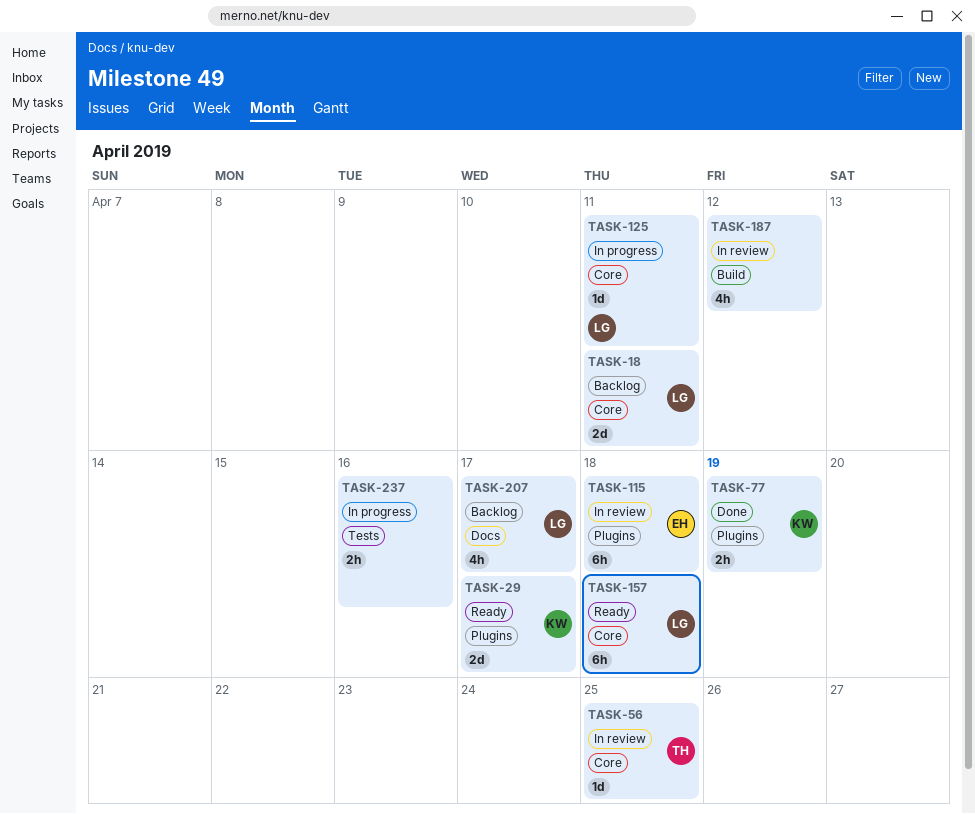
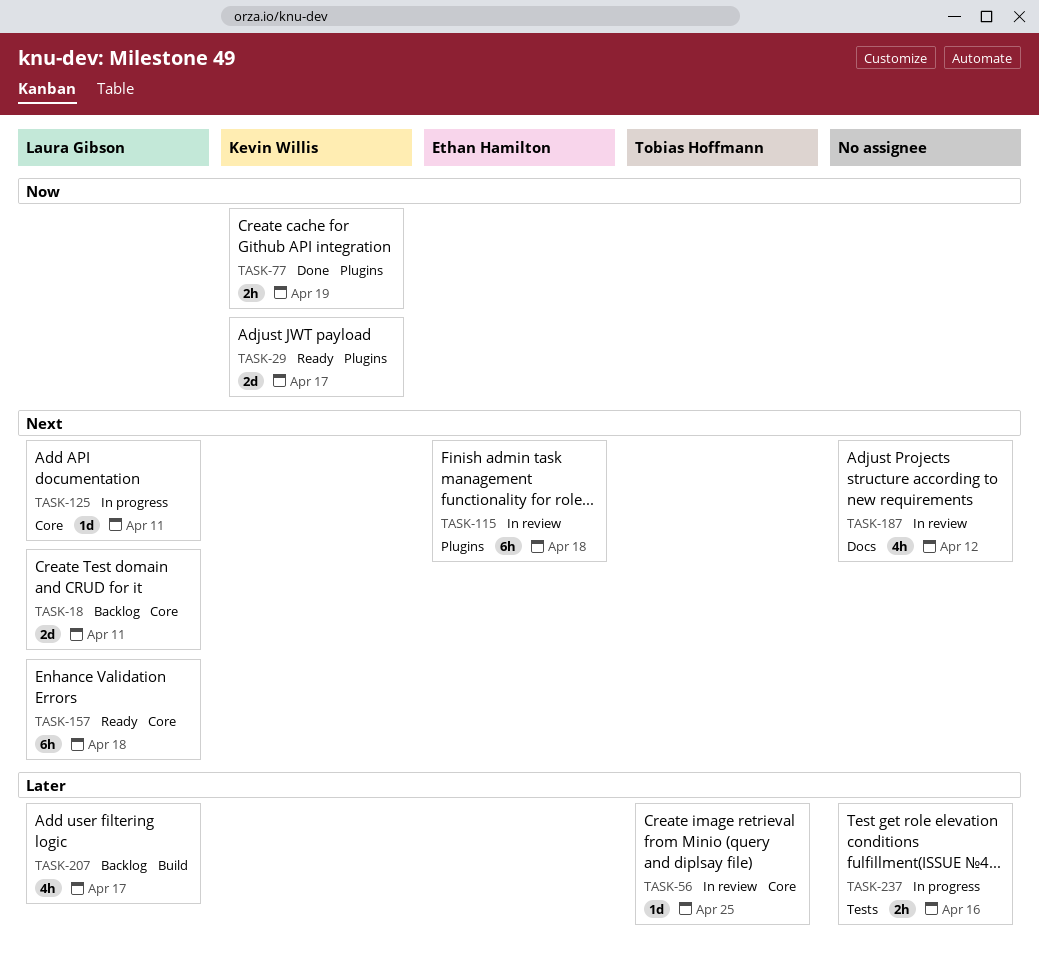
TASK-187, label: Build -> Docs
TASK-207, label: Docs -> Build

